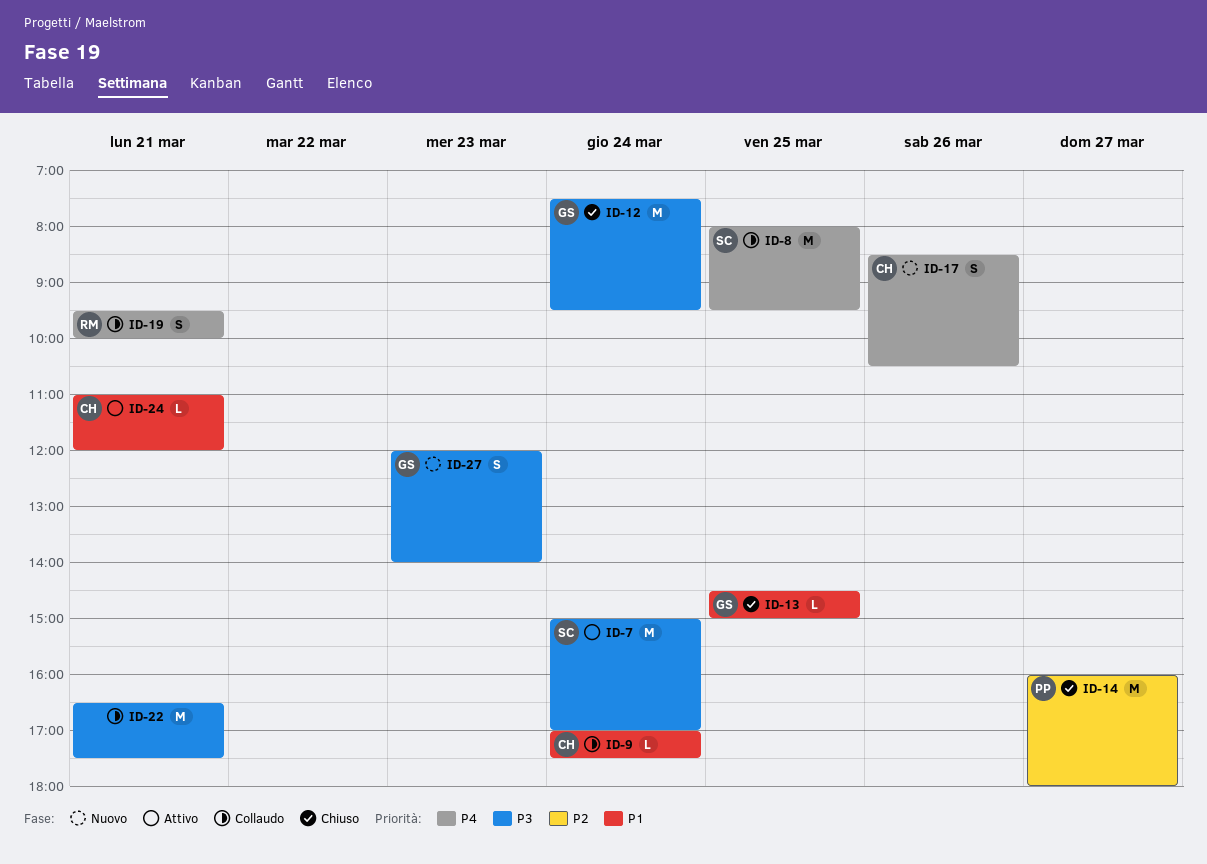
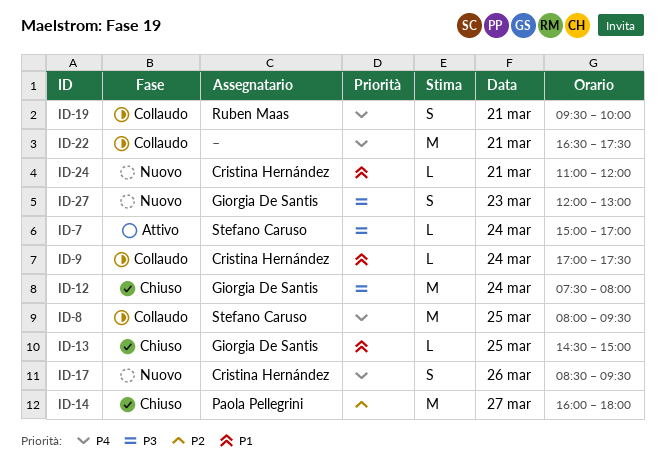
ID-7, estimate: M -> L
ID-12, ends: 09:30 -> 08:00
ID-17, ends: 10:30 -> 09:30
ID-22, priority: P3 -> P4
ID-24, status: Attivo -> Nuovo
ID-27, ends: 14:00 -> 13:00

